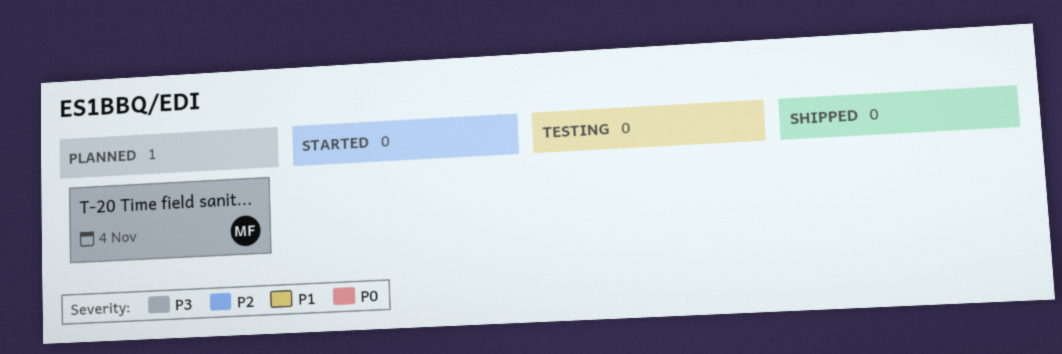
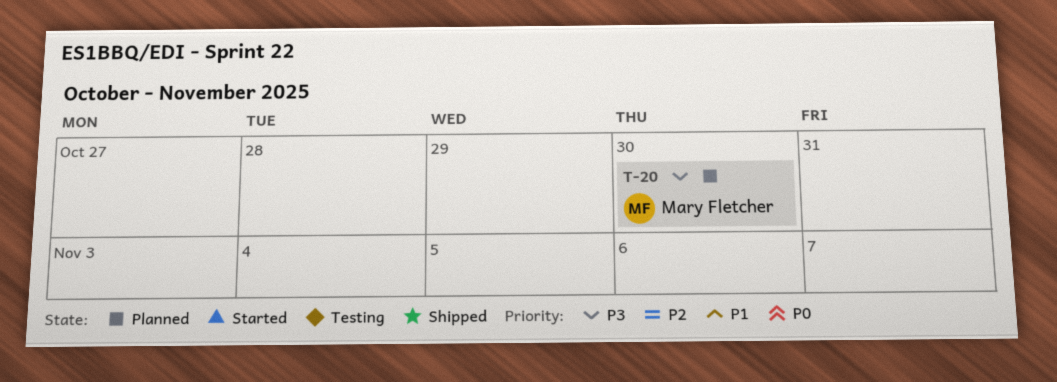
T-20, due: Nov 4 -> Oct 30

